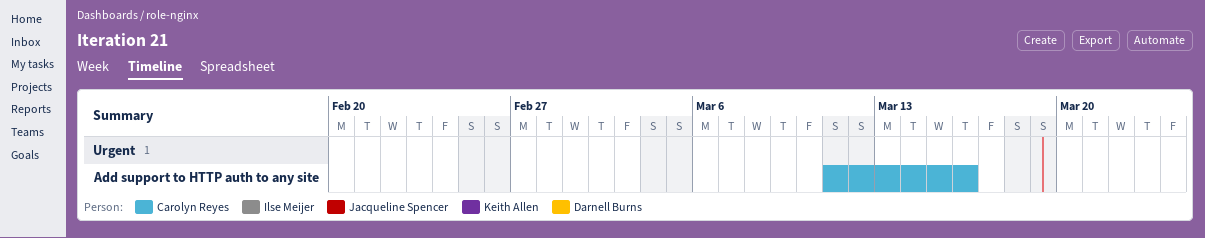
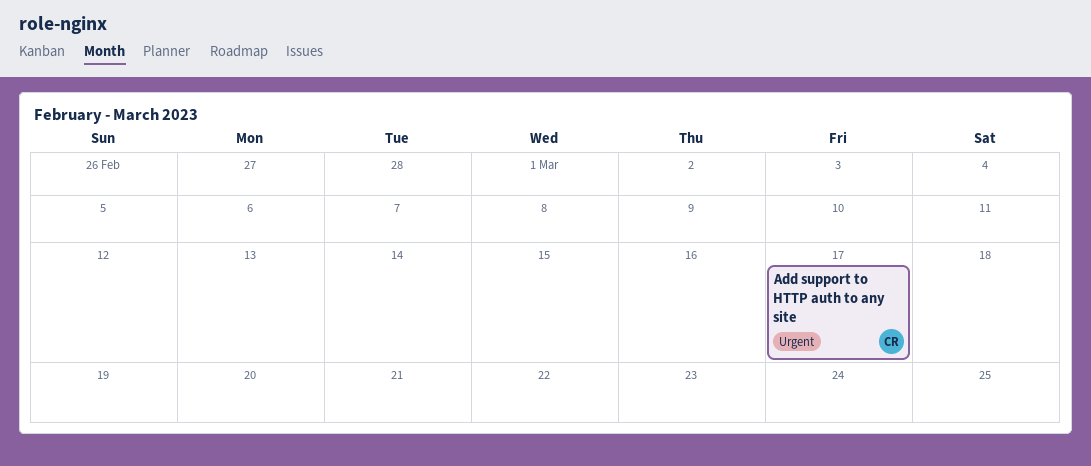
Add support to HTTP auth to any site, due: Mar 16 -> Mar 17

